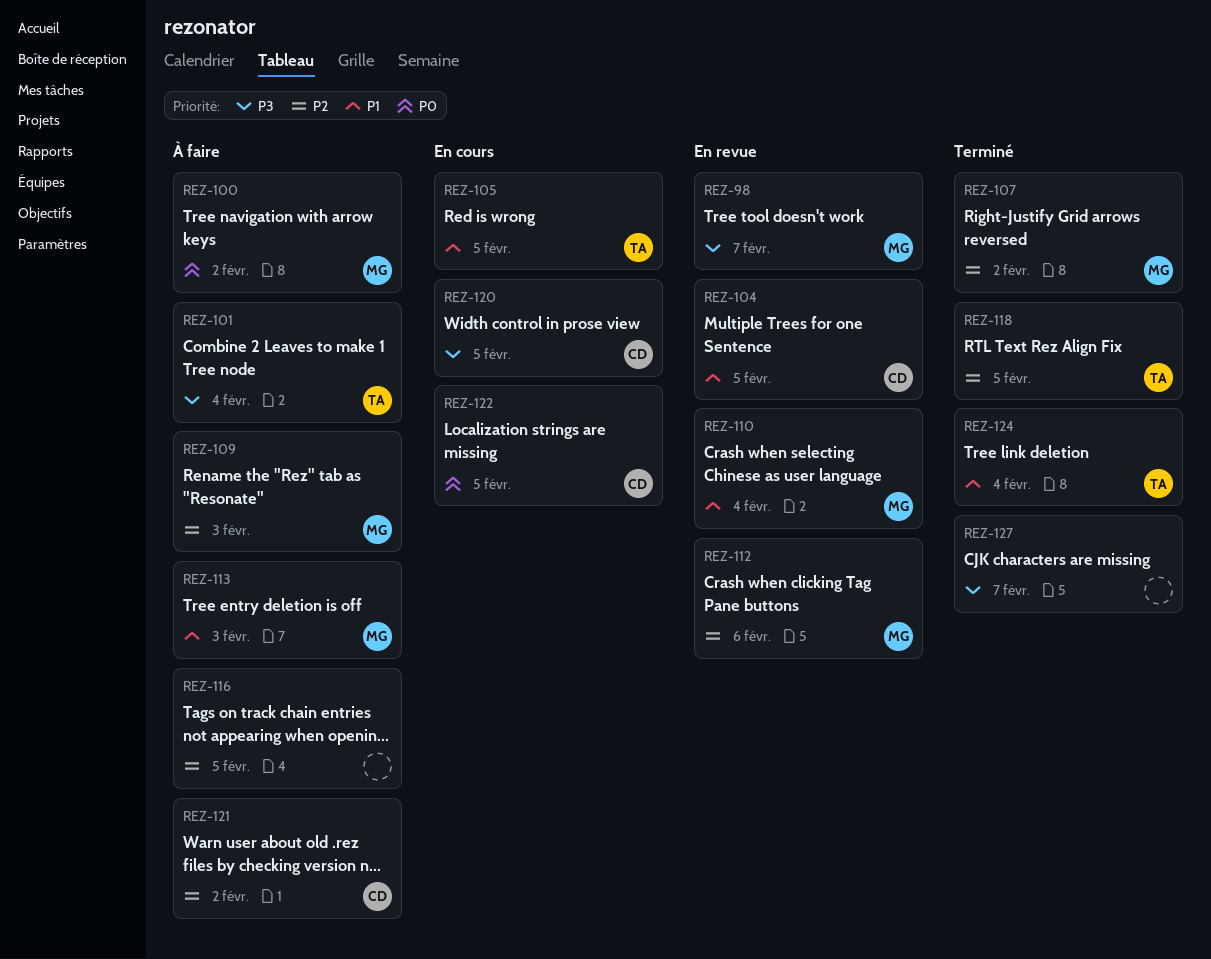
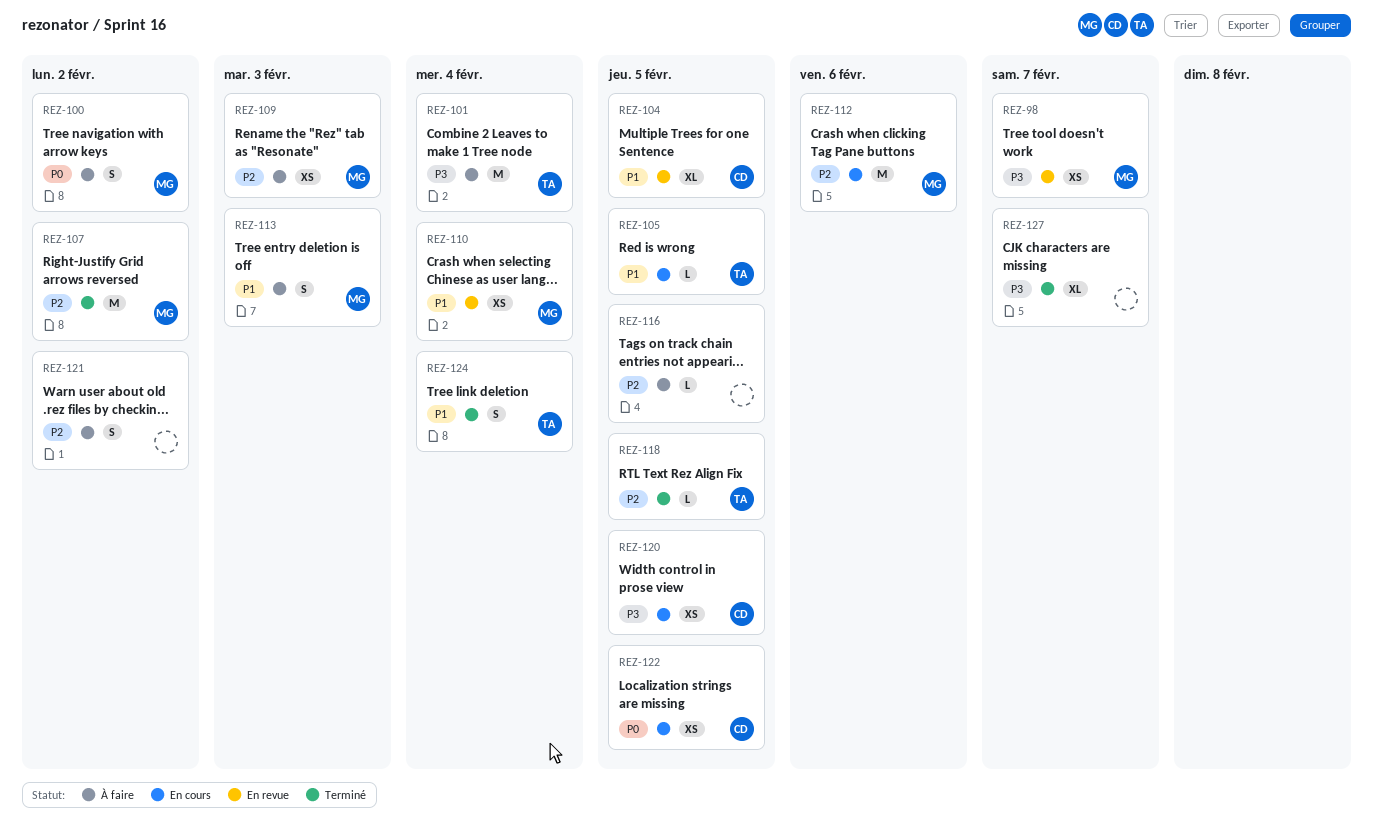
REZ-112, status: En revue -> En cours
REZ-121, owner: CD -> none

